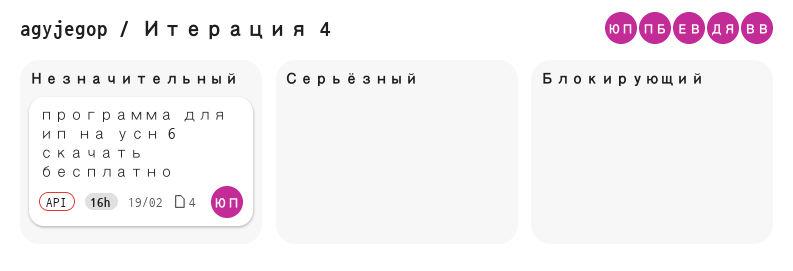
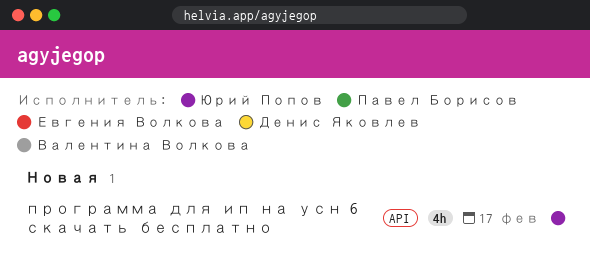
программа для ип на усн 6 скачать бесплатно, estimate: 16h -> 4h
программа для ип на усн 6 скачать бесплатно, due: Feb 19 -> Feb 17

